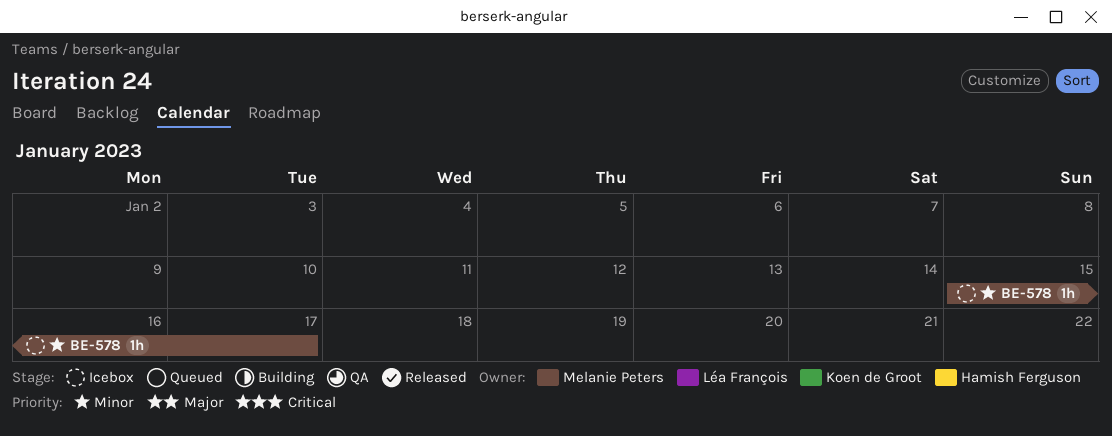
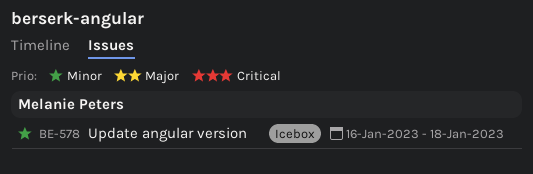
BE-578, start: Jan 15 -> Jan 16
BE-578, due: Jan 17 -> Jan 18

